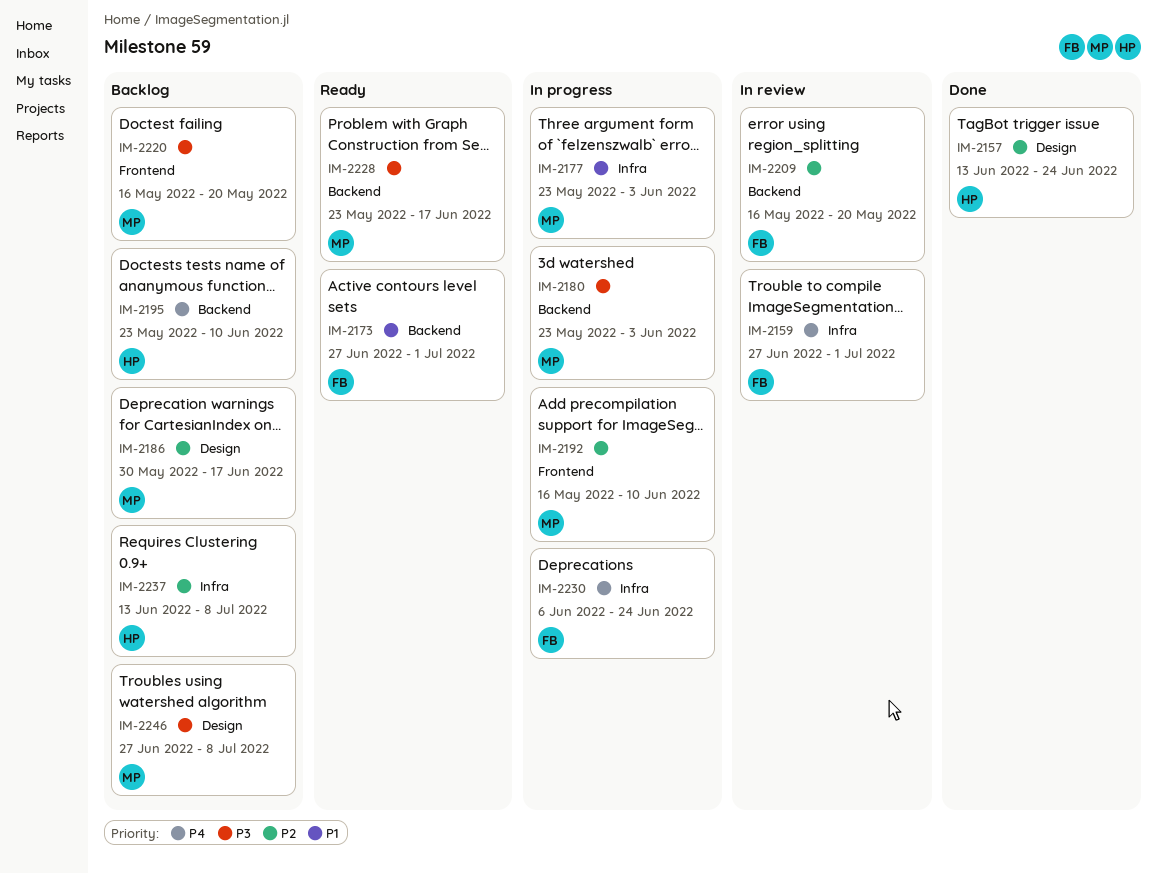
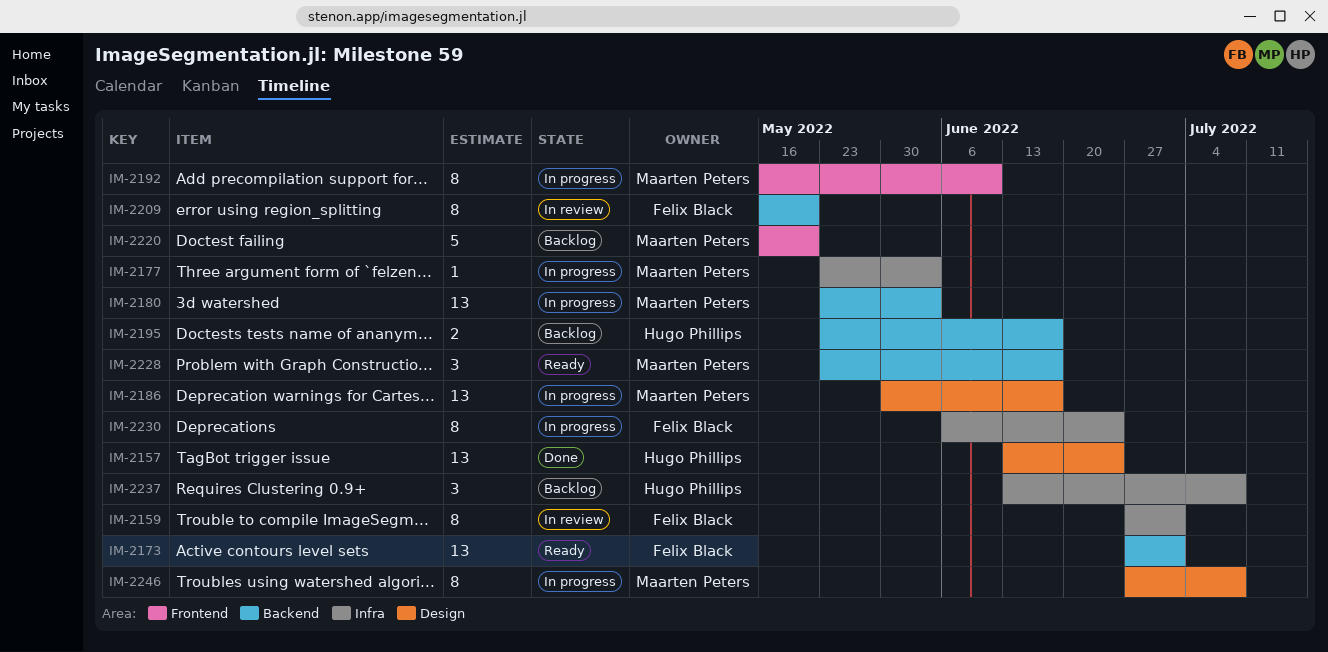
IM-2186, status: Backlog -> In progress
IM-2195, due: Jun 10 -> Jun 17
IM-2246, status: Backlog -> In progress

